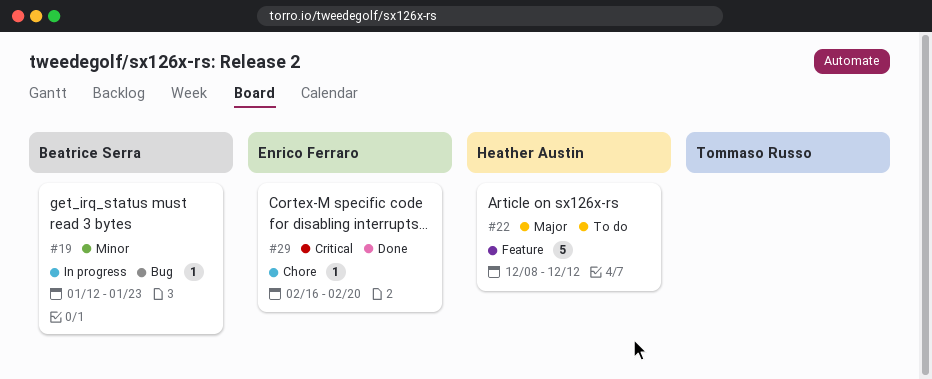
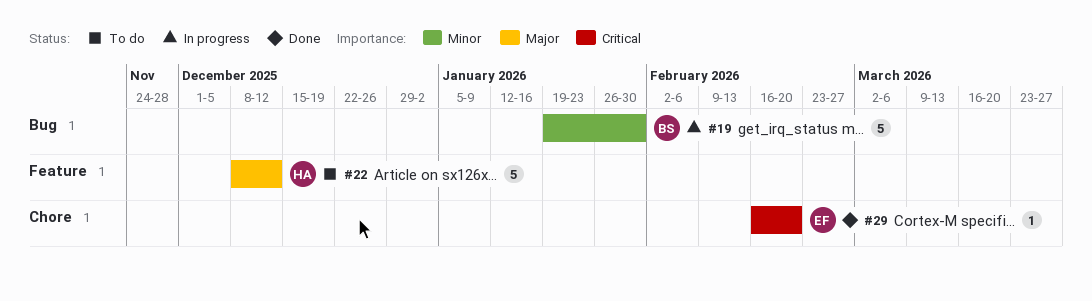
#19, estimate: 1 -> 5
#19, start: Jan 12 -> Jan 19
#19, due: Jan 23 -> Jan 30

